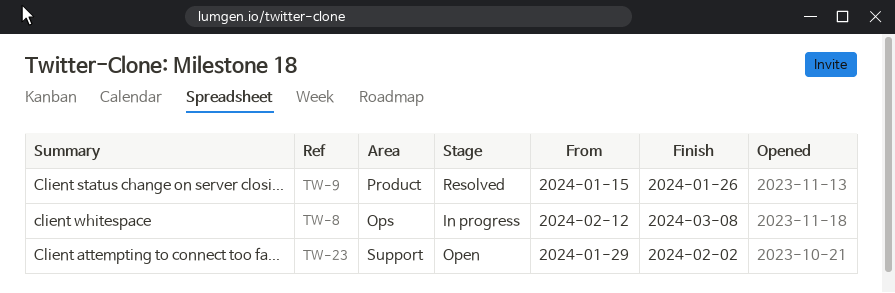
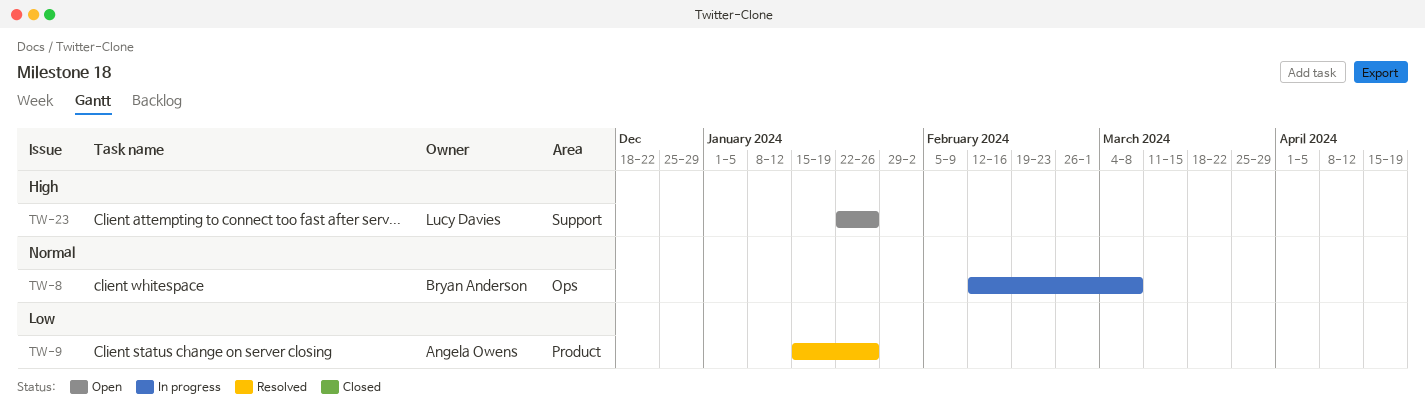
TW-23, start: Jan 29 -> Jan 22
TW-23, due: Feb 2 -> Jan 26

